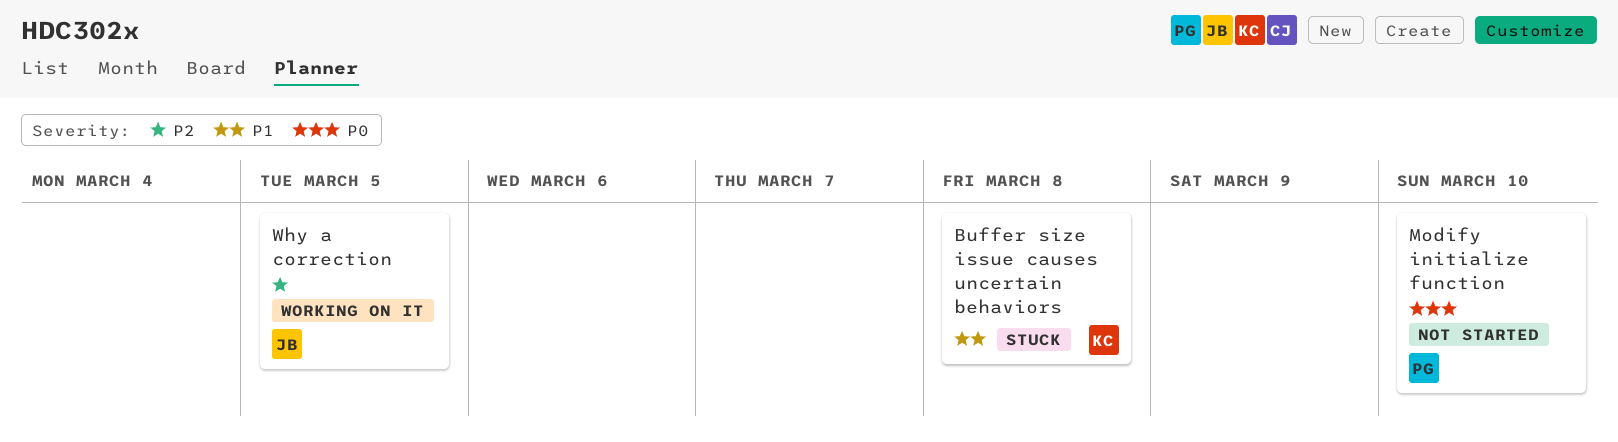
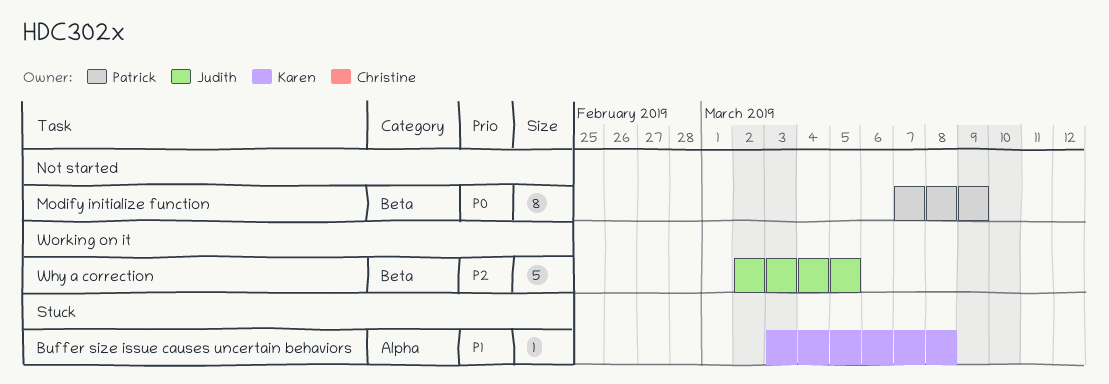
Modify initialize function, due: Mar 10 -> Mar 9

